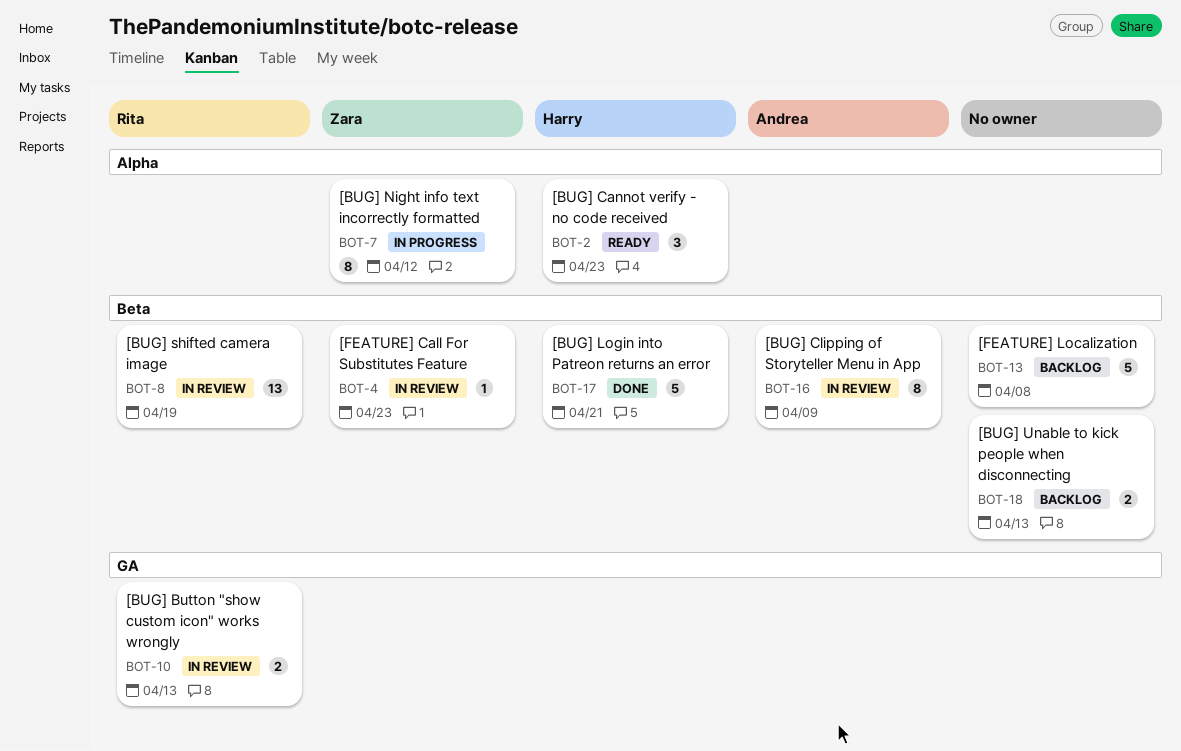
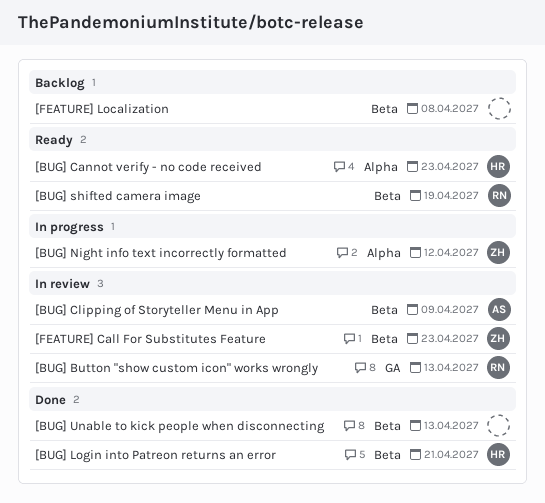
[BUG] shifted camera image, status: In review -> Ready
[BUG] Unable to kick people when disconnecting, status: Backlog -> Done

